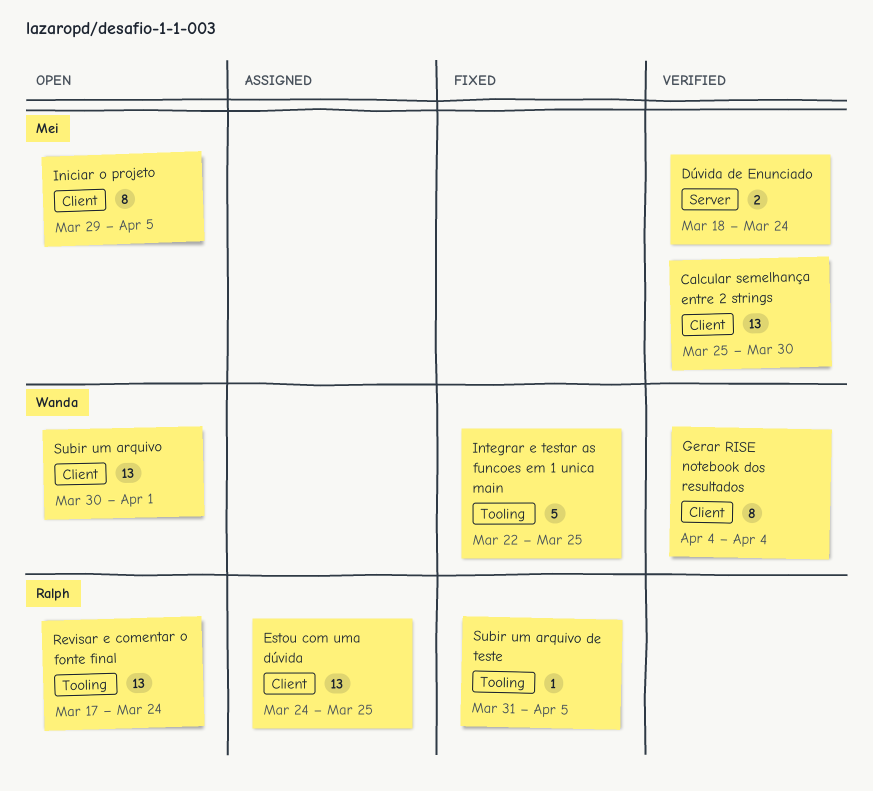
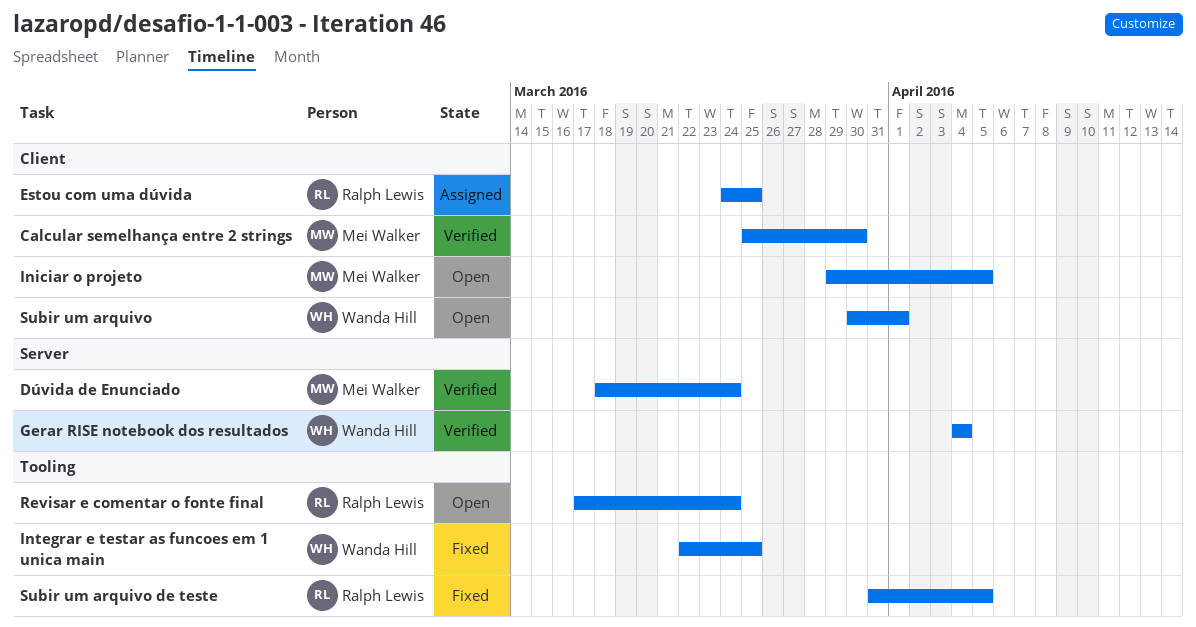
Gerar RISE notebook dos resultados, label: Client -> Server

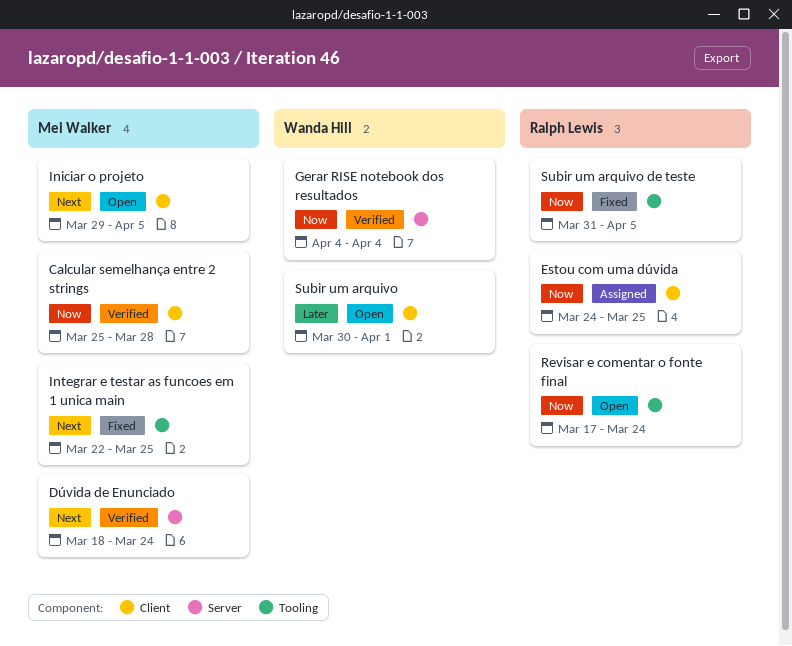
Calcular semelhança entre 2 strings, due: Mar 30 -> Mar 28
Integrar e testar as funcoes em 1 unica main, owner: Wanda Hill -> Mei Walker

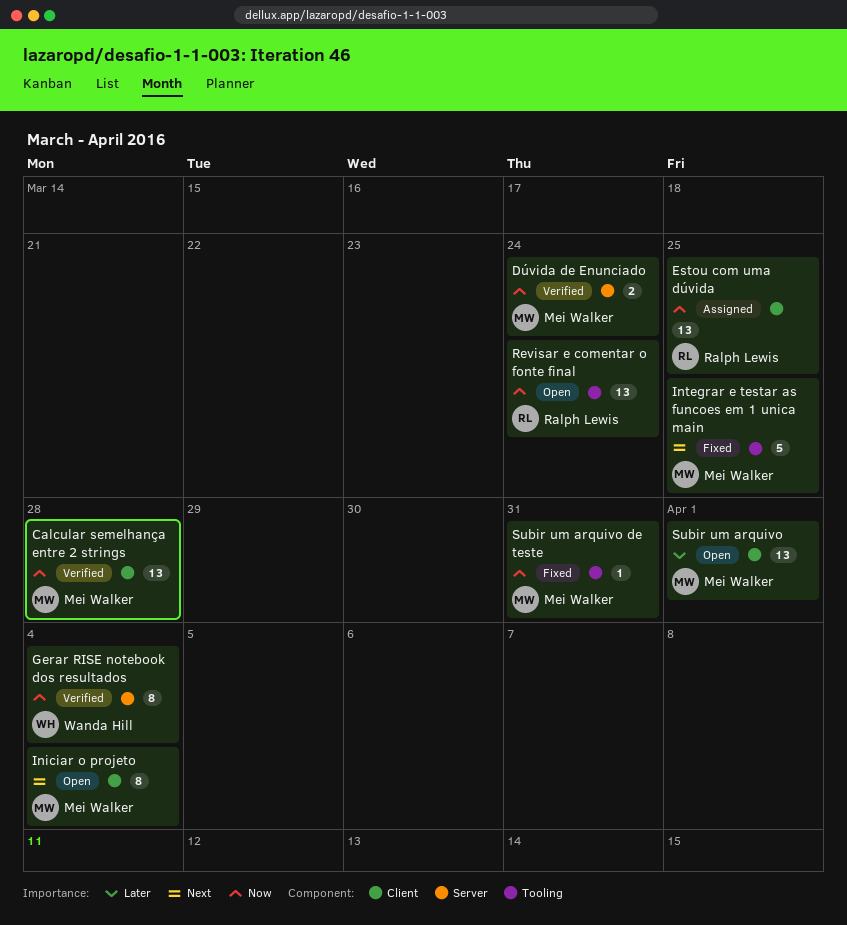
Dúvida de Enunciado, priority: Next -> Now
Iniciar o projeto, due: Apr 5 -> Apr 4
Subir um arquivo, owner: Wanda Hill -> Mei Walker
Subir um arquivo de teste, owner: Ralph Lewis -> Mei Walker
Subir um arquivo de teste, due: Apr 5 -> Mar 31

